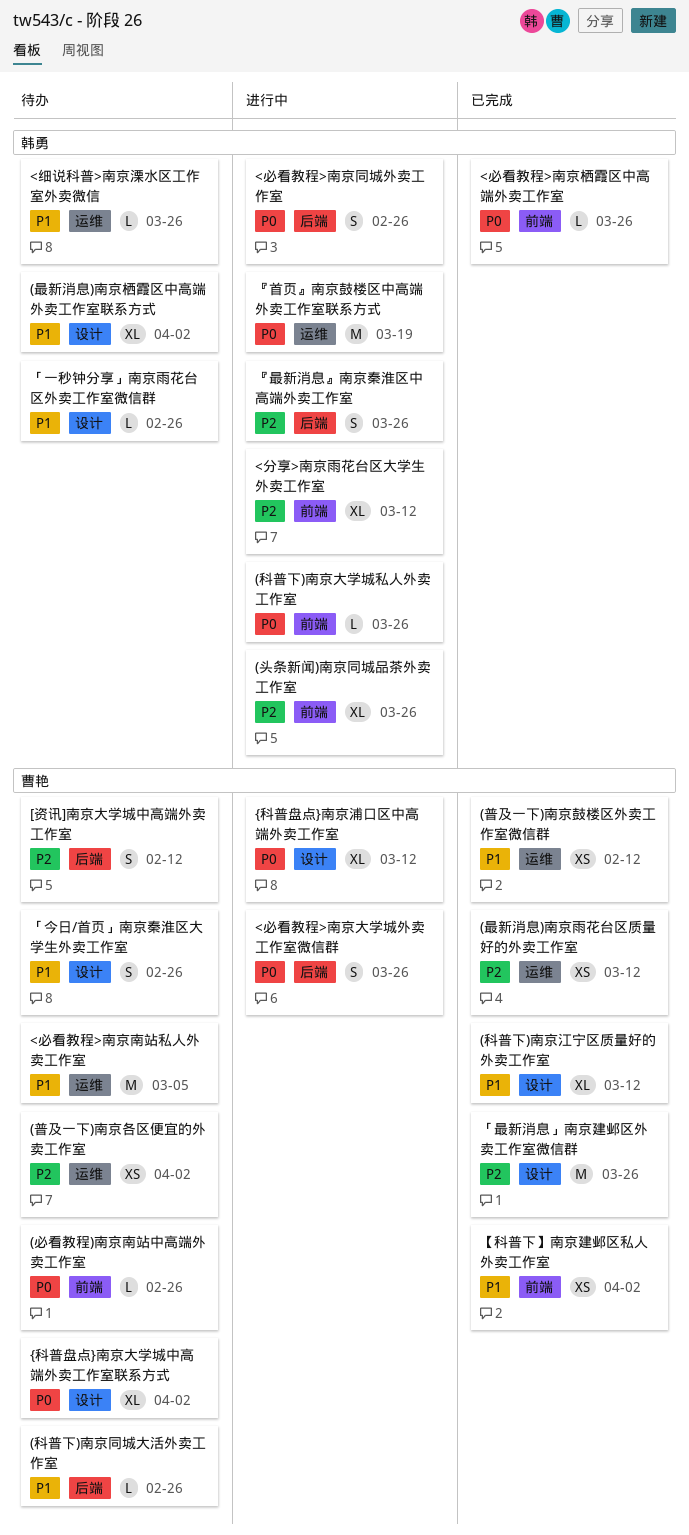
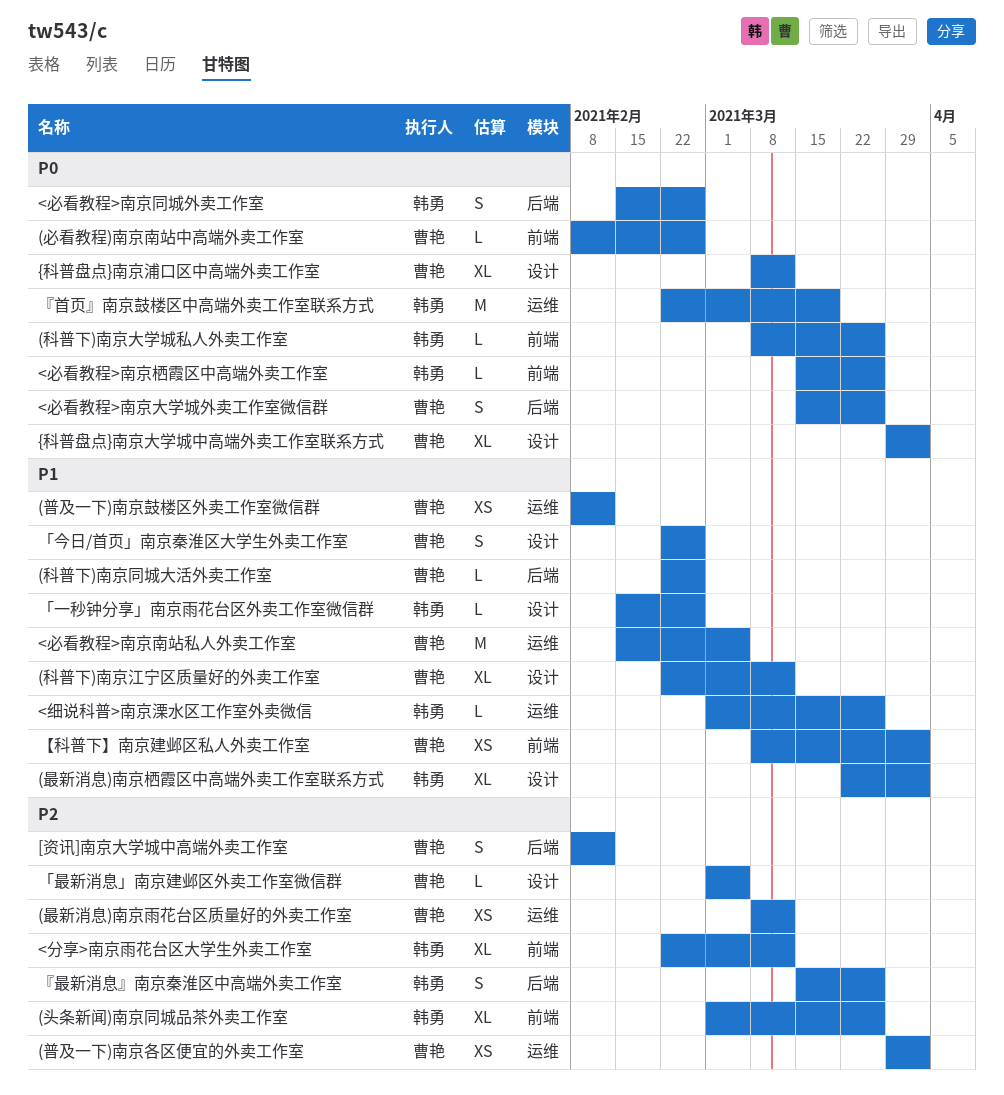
「最新消息」南京建邺区外卖工作室微信群, estimate: M -> L
「最新消息」南京建邺区外卖工作室微信群, due: Mar 26 -> Mar 5

